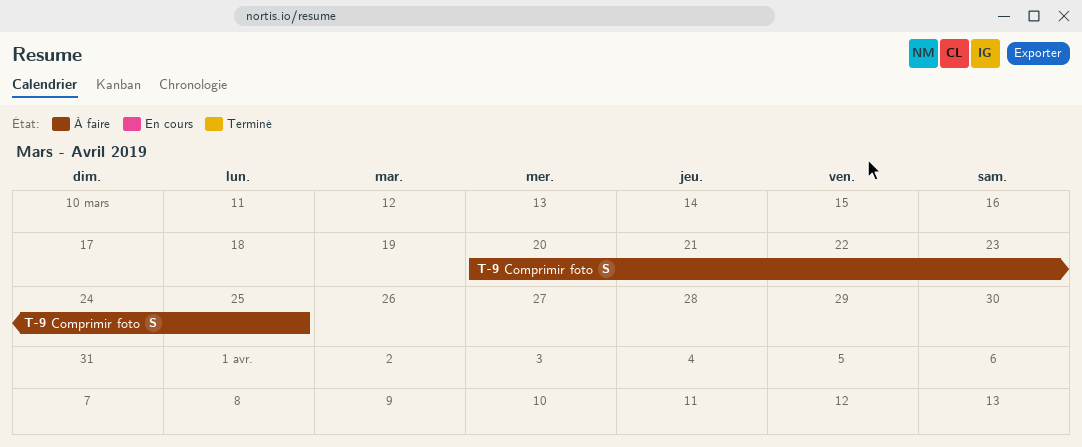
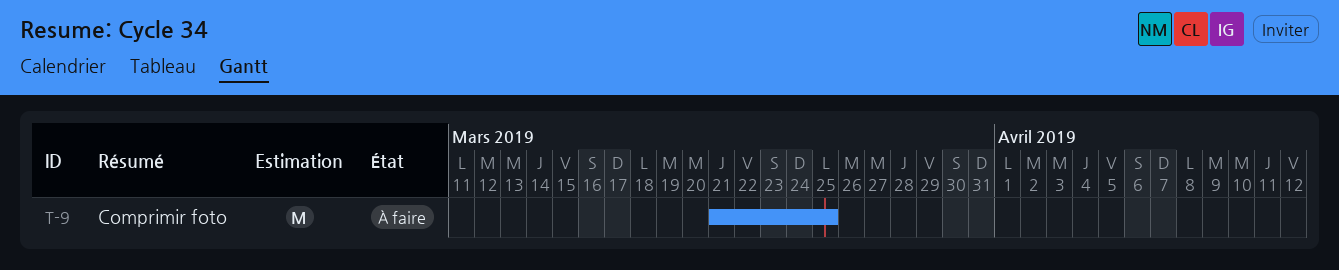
T-9, estimate: S -> M
T-9, start: Mar 20 -> Mar 21

